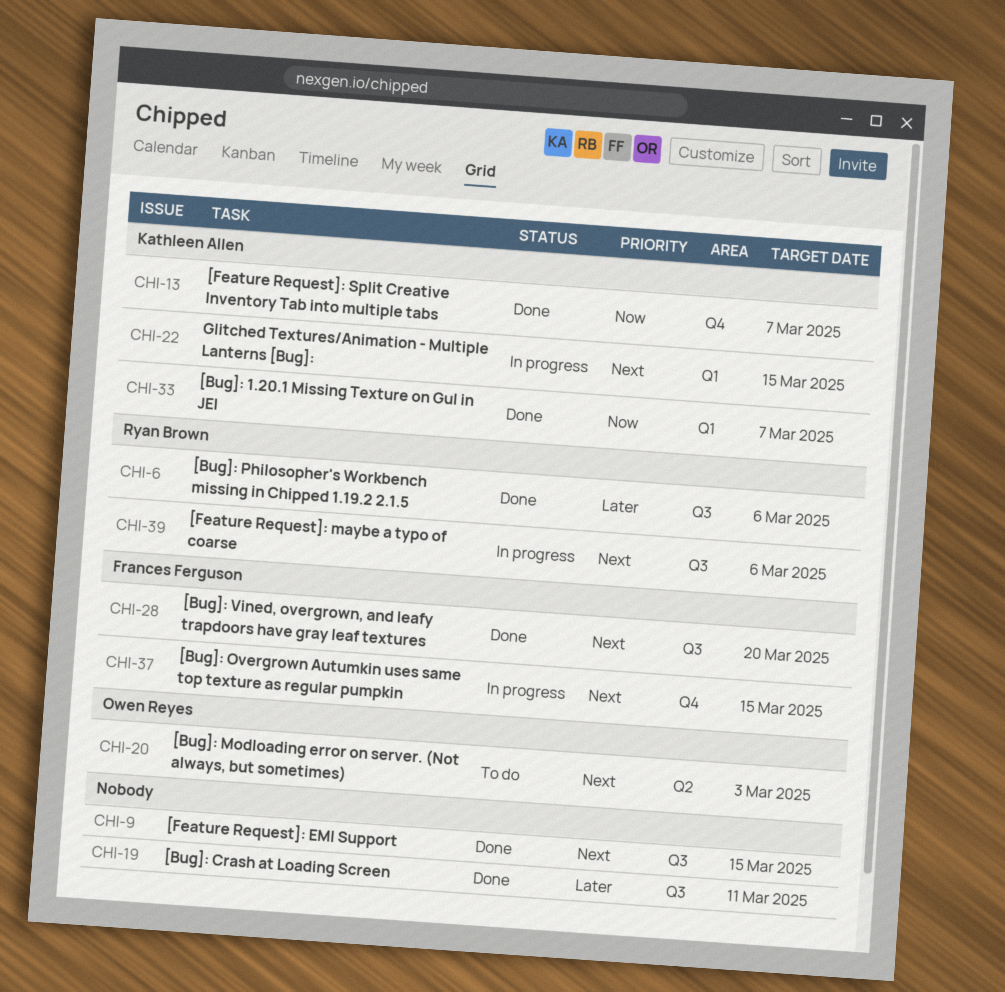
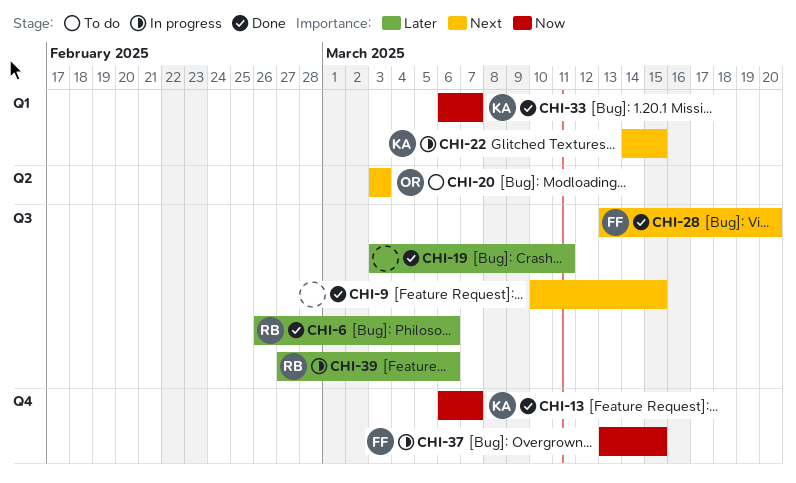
CHI-37, priority: Next -> Now
CHI-39, priority: Next -> Later

